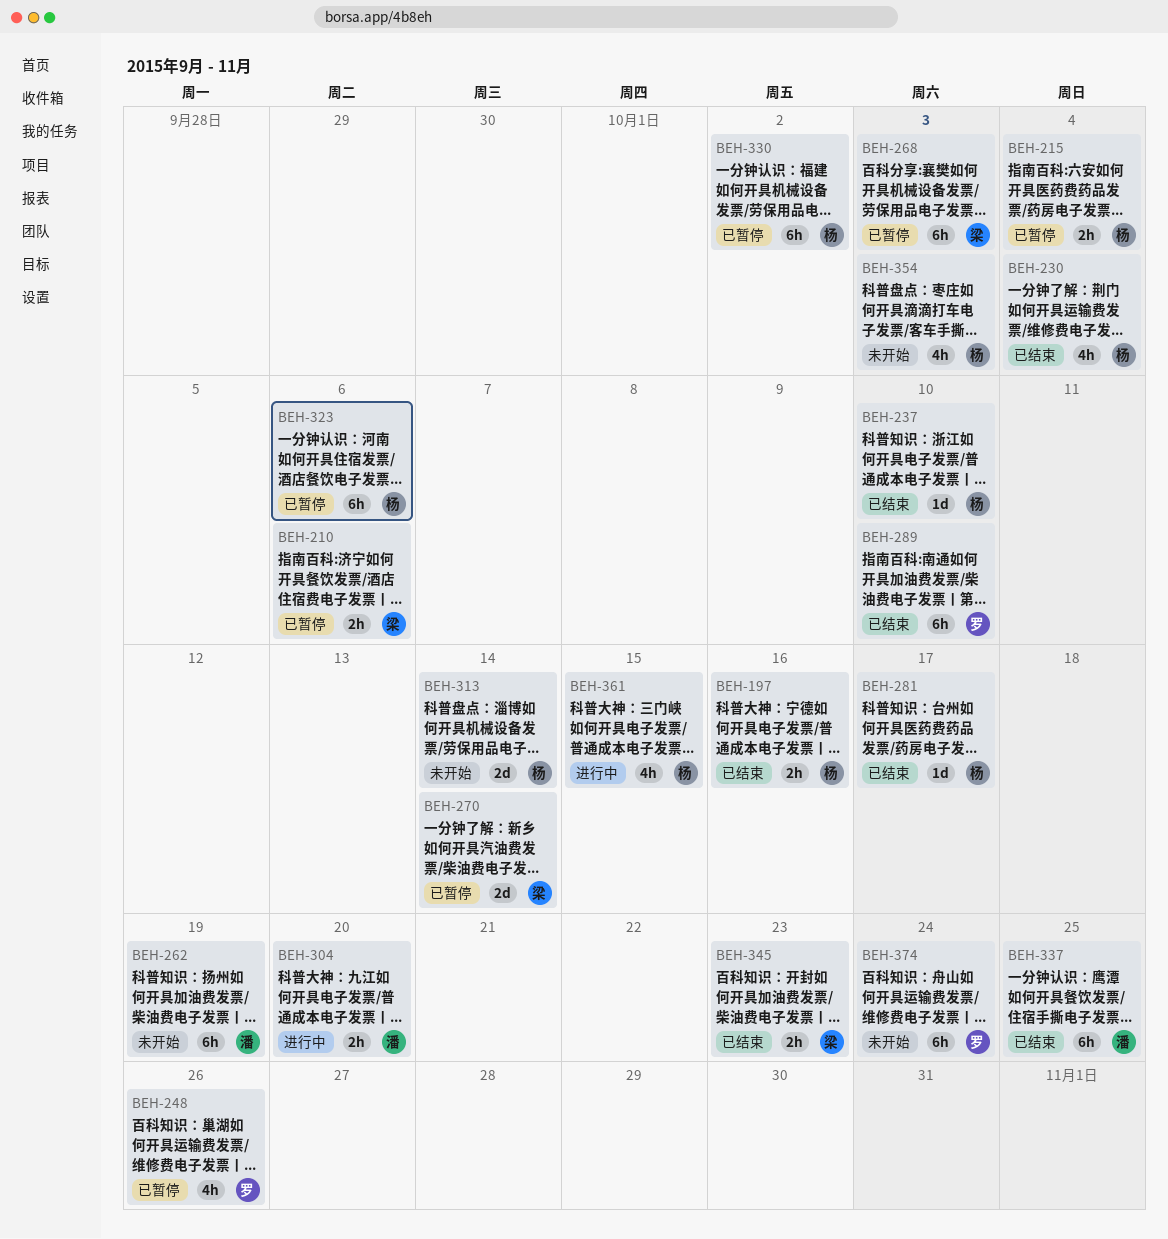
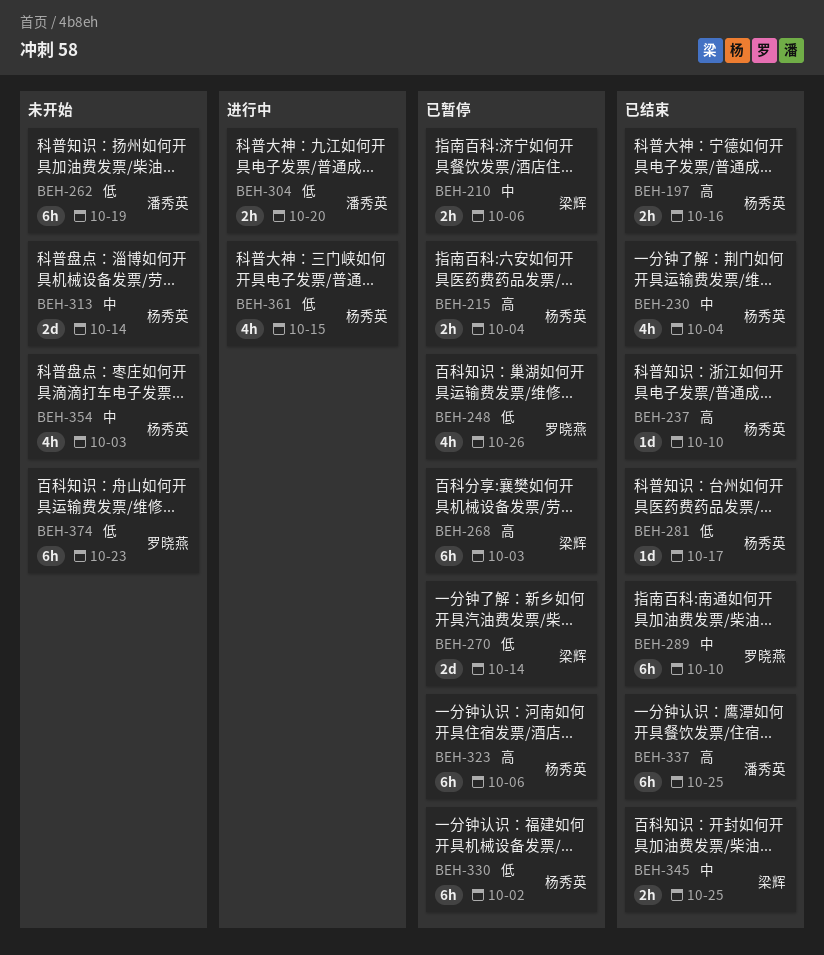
BEH-345, due: Oct 23 -> Oct 25
BEH-374, due: Oct 24 -> Oct 23

